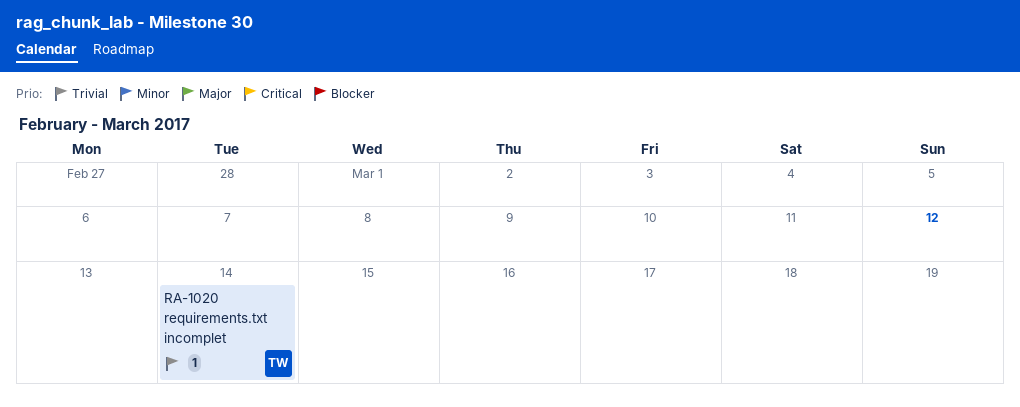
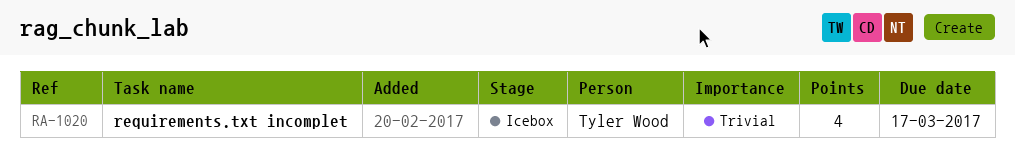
RA-1020, estimate: 1 -> 4
RA-1020, due: Mar 14 -> Mar 17

